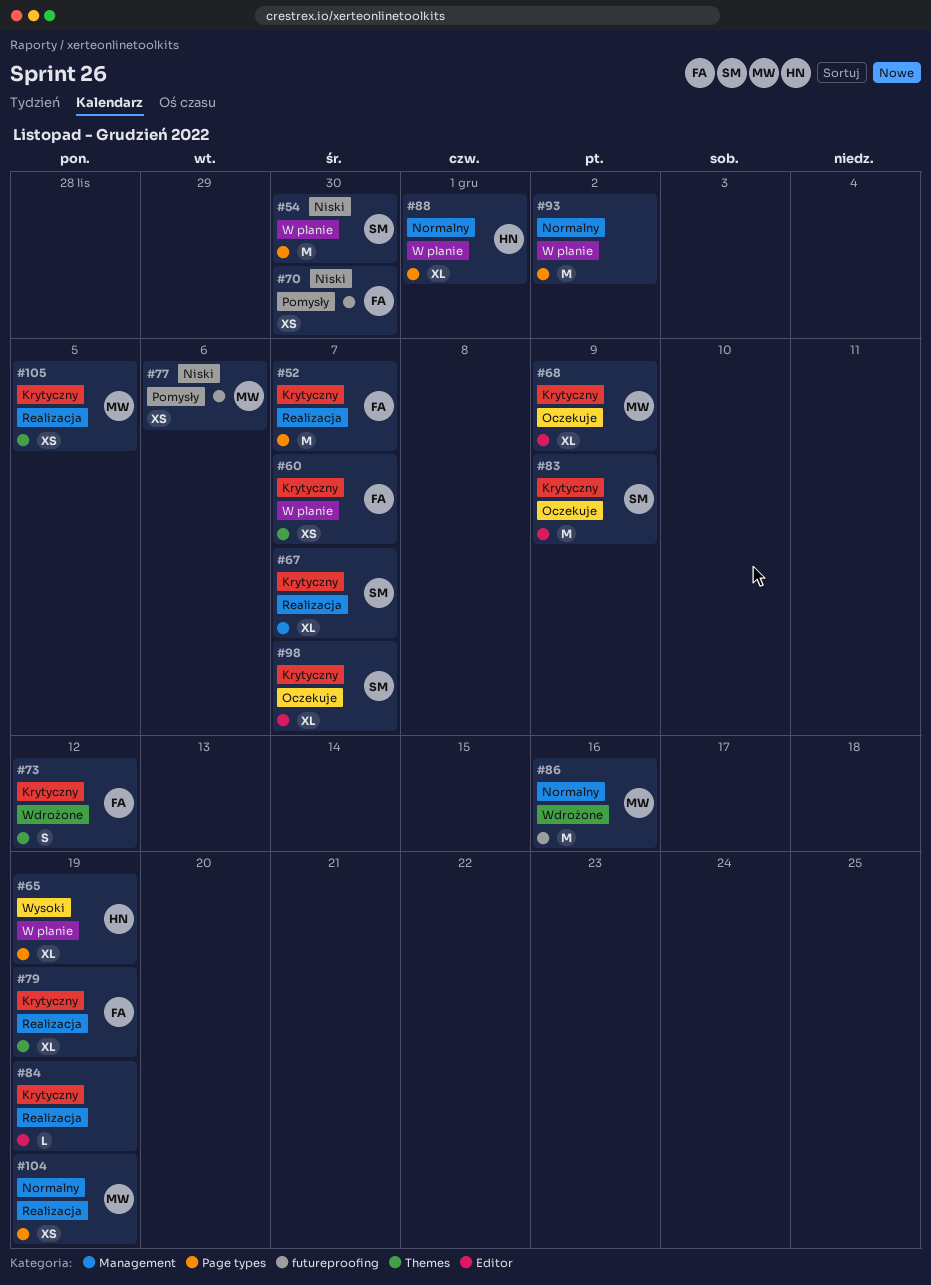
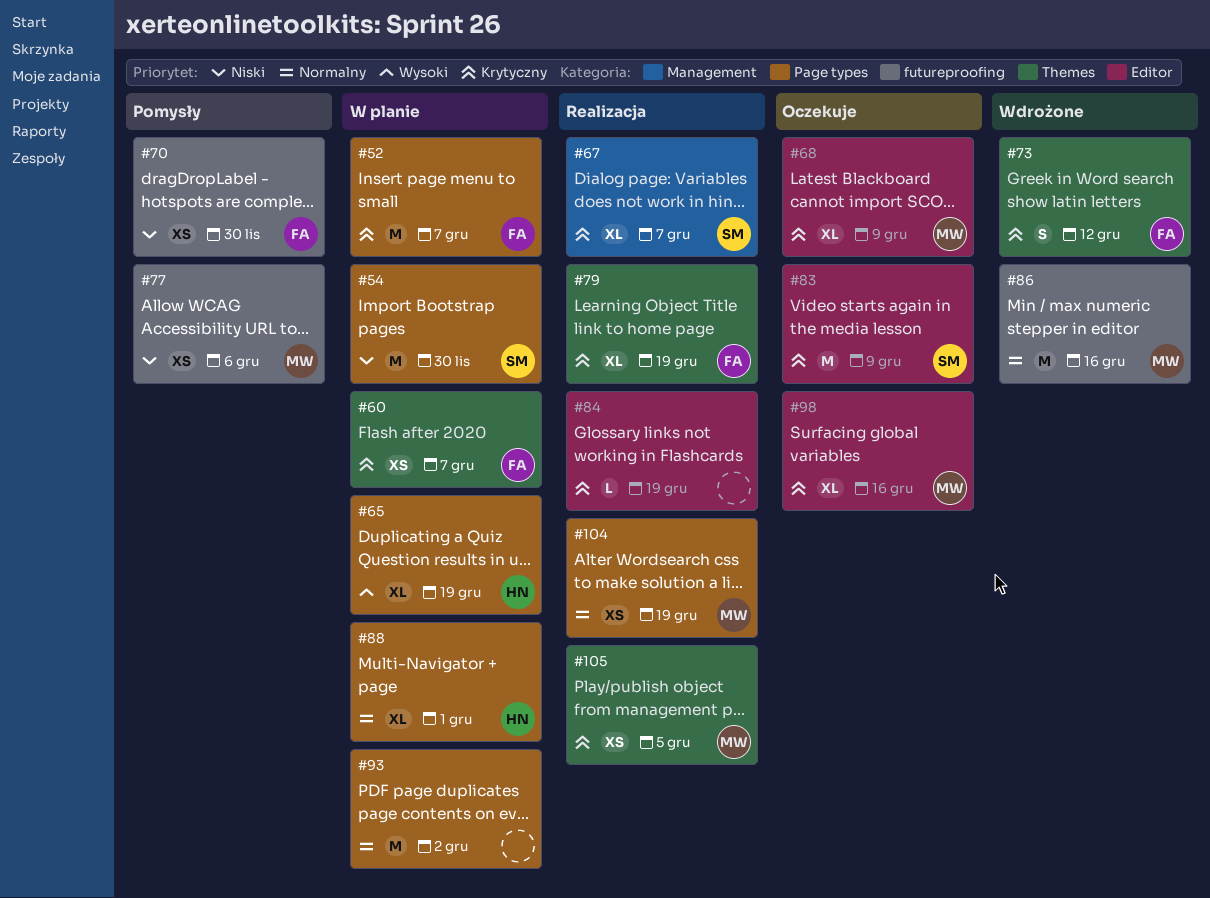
#52, status: Realizacja -> W planie
#98, owner: SM -> MW
#98, due: Dec 7 -> Dec 16

